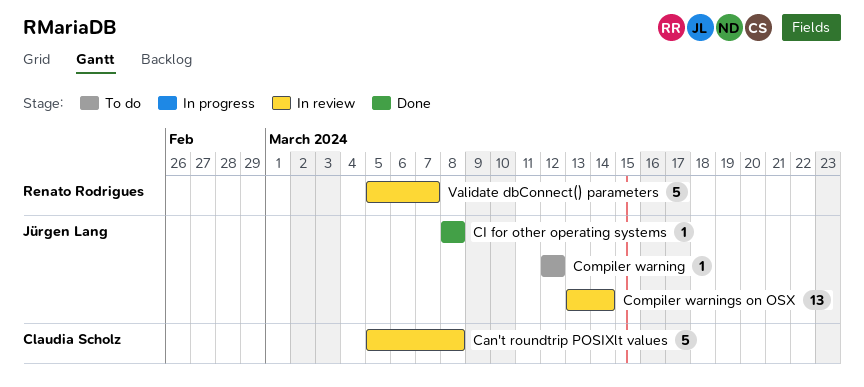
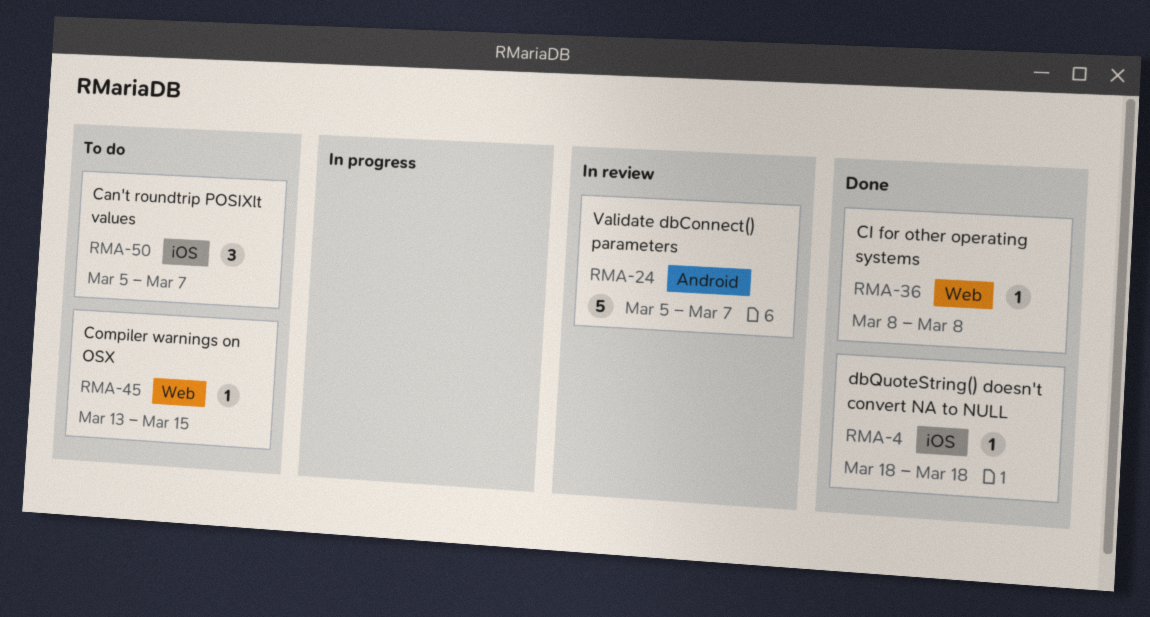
Can't roundtrip POSIXlt values, status: In review -> To do
Can't roundtrip POSIXlt values, estimate: 5 -> 3
Can't roundtrip POSIXlt values, due: Mar 8 -> Mar 7
Compiler warning: present -> none
Compiler warnings on OSX, status: In review -> To do
Compiler warnings on OSX, estimate: 13 -> 1
Compiler warnings on OSX, due: Mar 14 -> Mar 15
dbQuoteString() doesn't convert NA to NULL: none -> present

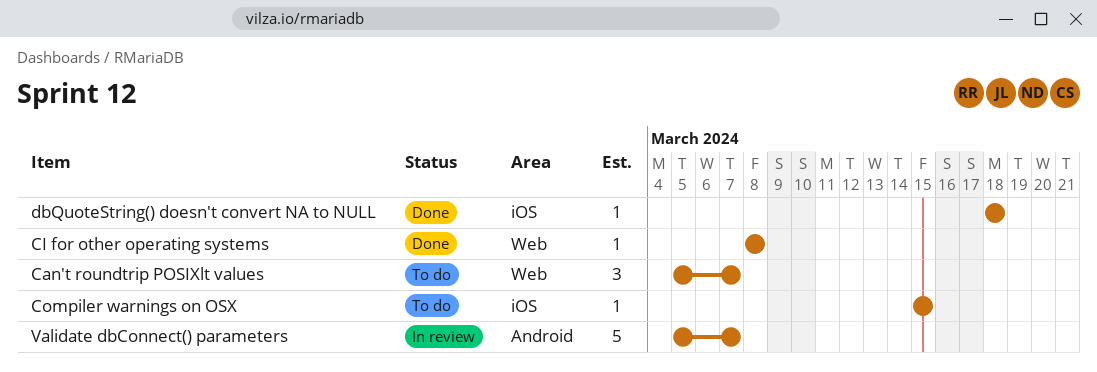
Can't roundtrip POSIXlt values, label: iOS -> Web
Compiler warnings on OSX, label: Web -> iOS
Compiler warnings on OSX, start: Mar 13 -> Mar 15

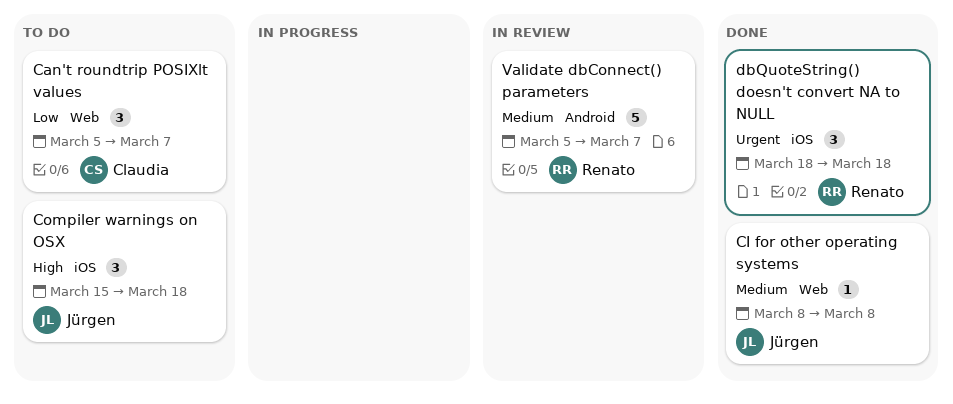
Compiler warnings on OSX, estimate: 1 -> 3
Compiler warnings on OSX, due: Mar 15 -> Mar 18
dbQuoteString() doesn't convert NA to NULL, estimate: 1 -> 3

